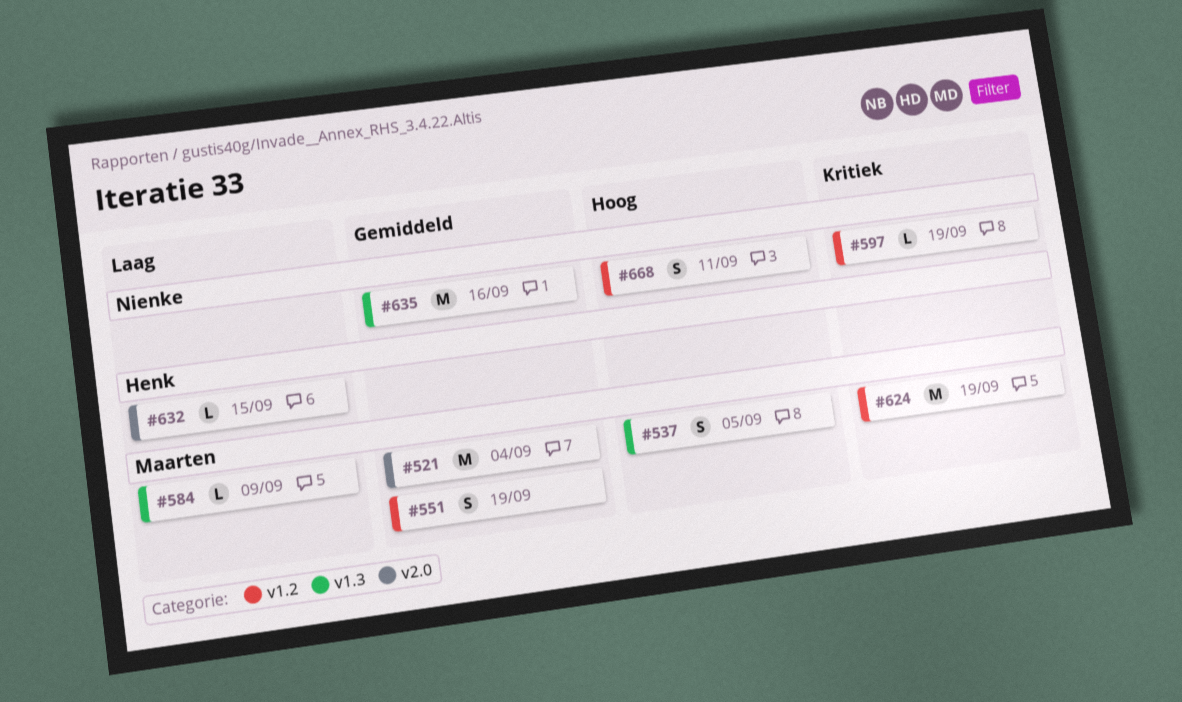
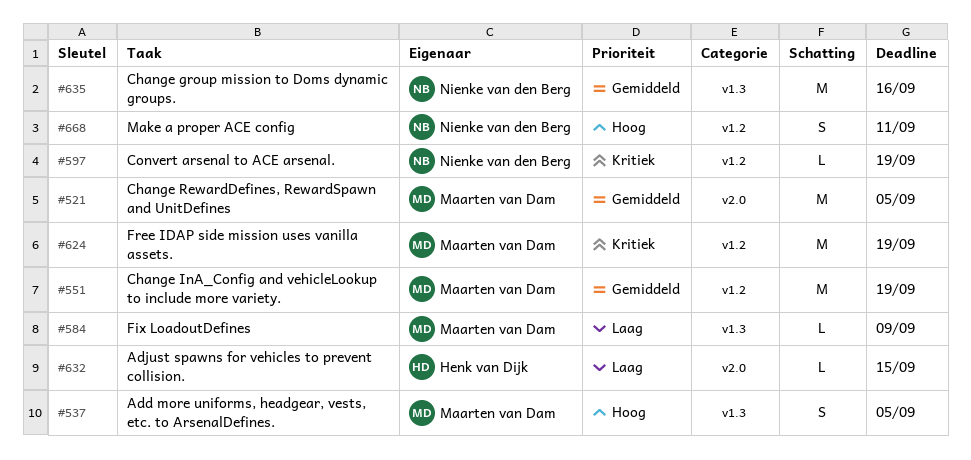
#521, due: Sep 4 -> Sep 5
#551, estimate: S -> M

